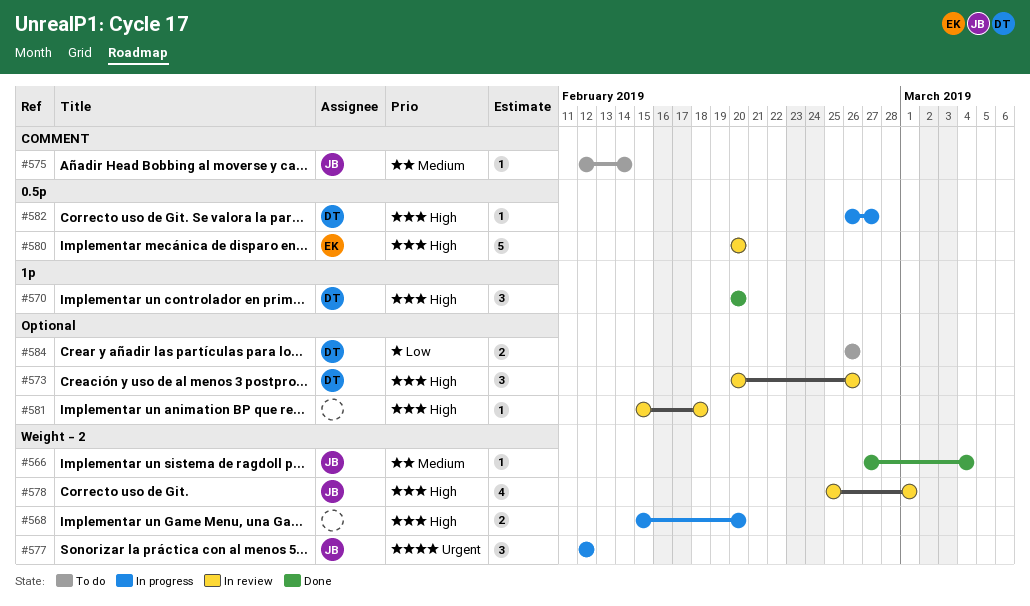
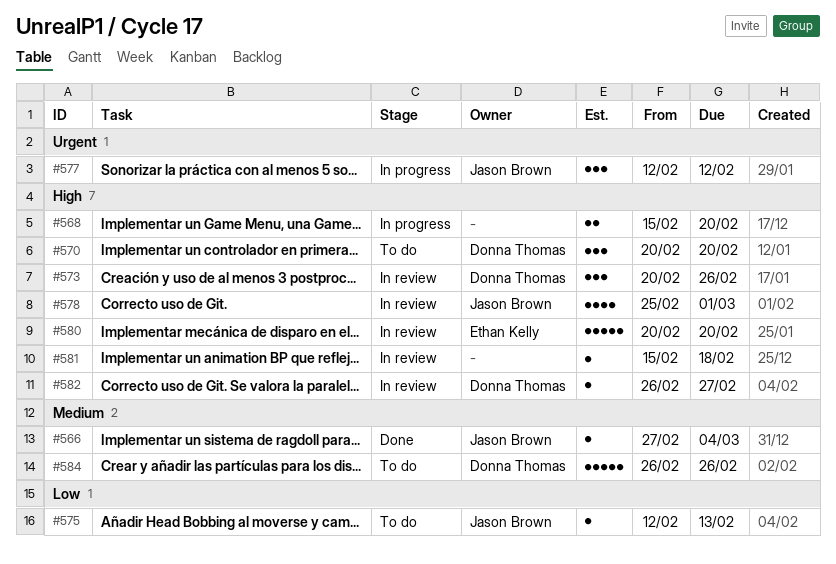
#570, status: Done -> To do
#575, priority: Medium -> Low
#575, due: Feb 14 -> Feb 13
#582, status: In progress -> In review
#584, priority: Low -> Medium
#584, estimate: 2 -> 5

